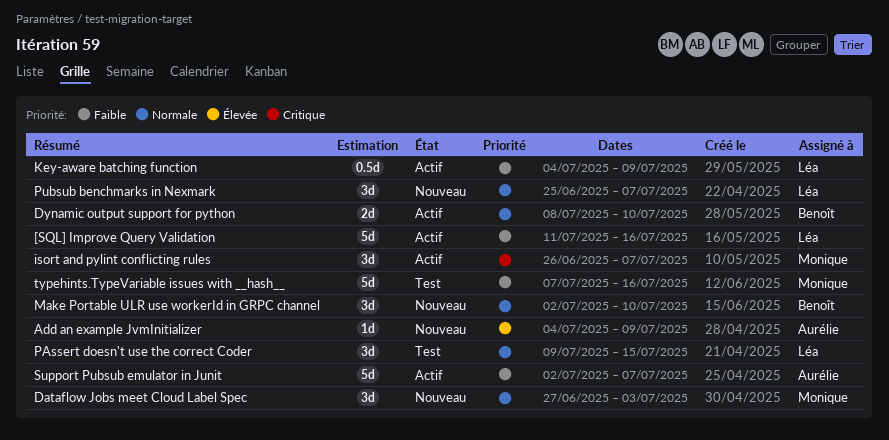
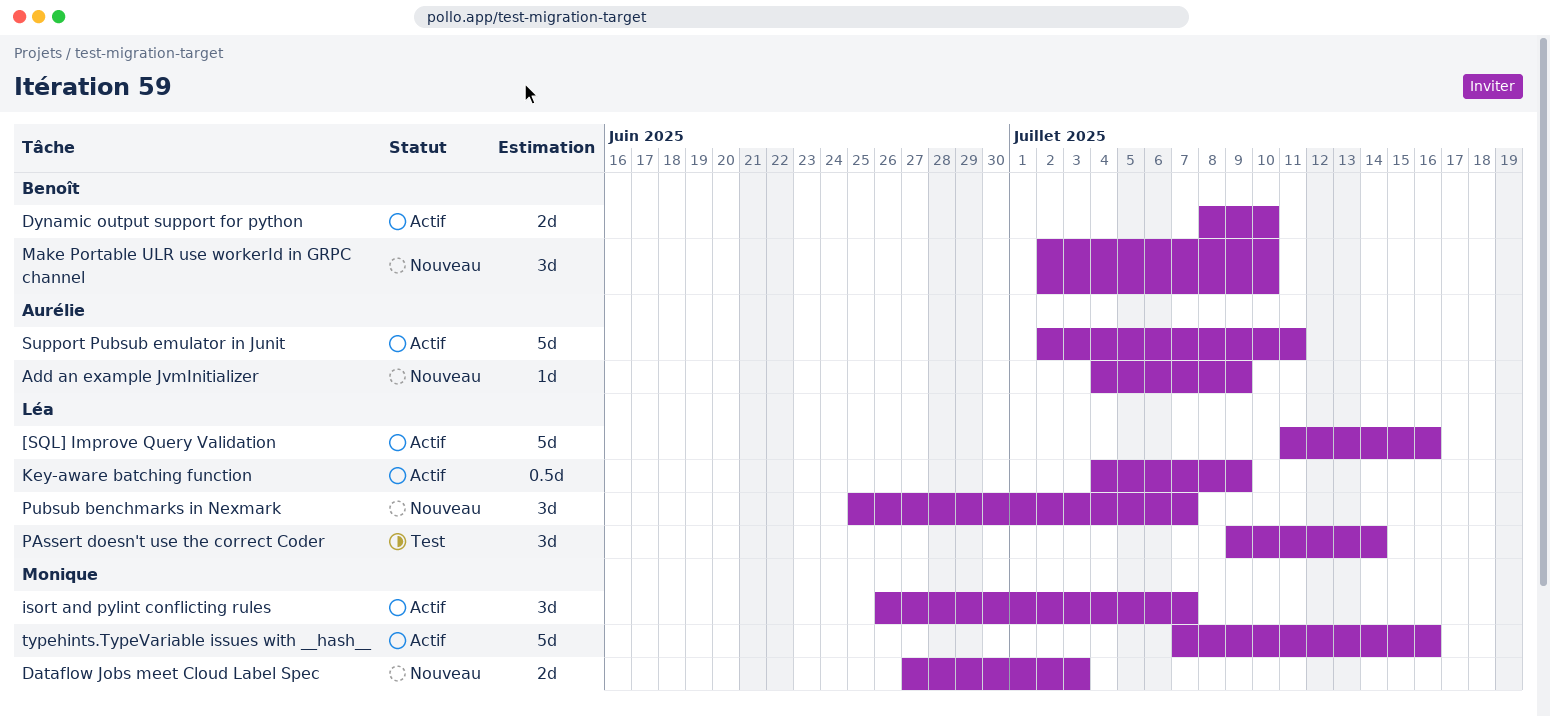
Dataflow Jobs meet Cloud Label Spec, estimate: 3d -> 2d
PAssert doesn't use the correct Coder, due: Jul 15 -> Jul 14
Support Pubsub emulator in Junit, due: Jul 7 -> Jul 11
typehints.TypeVariable issues with __hash__, status: Test -> Actif

